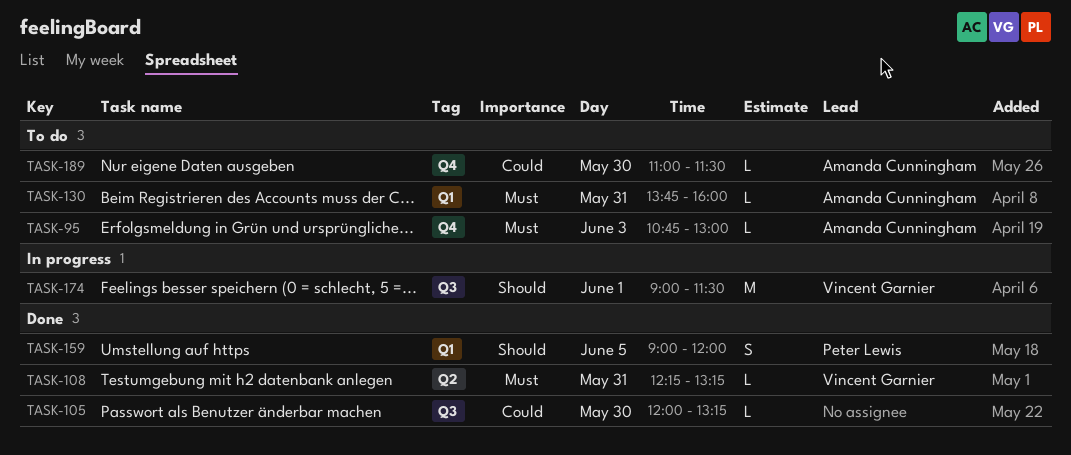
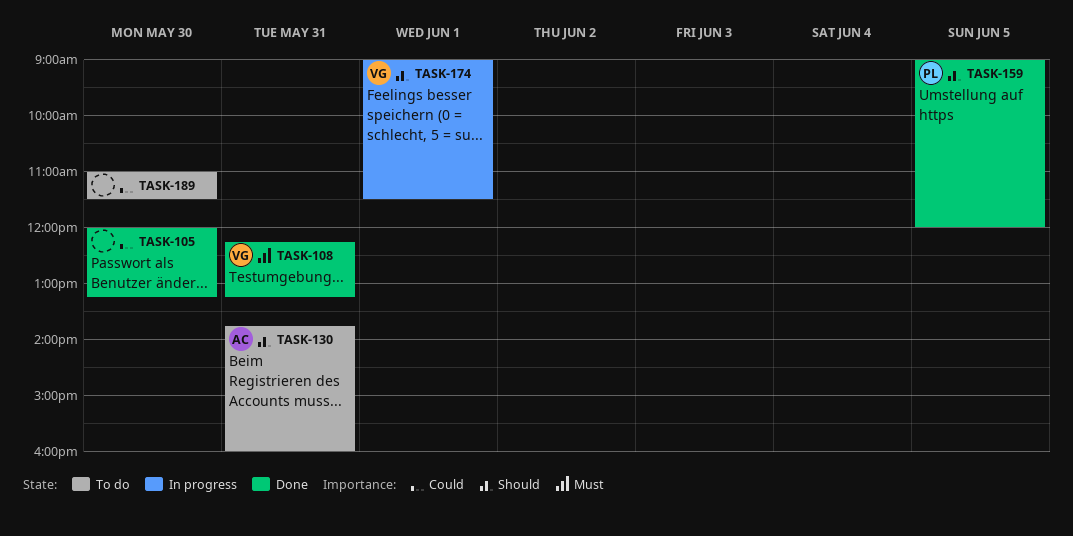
TASK-95: present -> none
TASK-130, priority: Must -> Should
TASK-189, owner: Amanda Cunningham -> none

